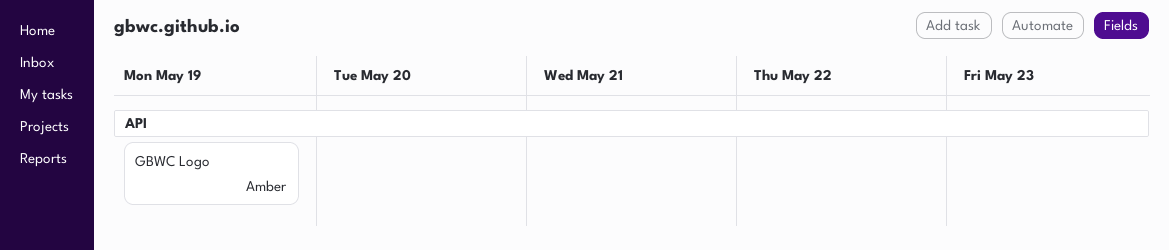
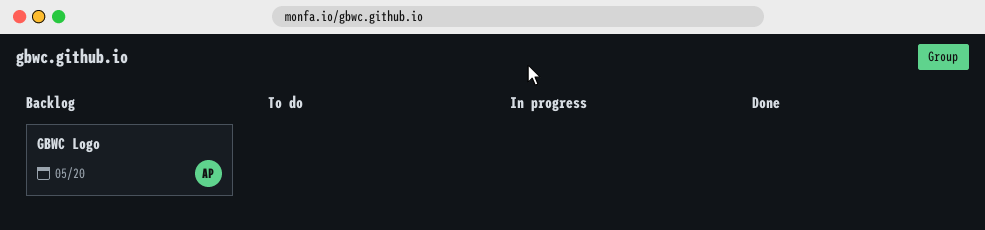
GBWC Logo, due: May 19 -> May 20

